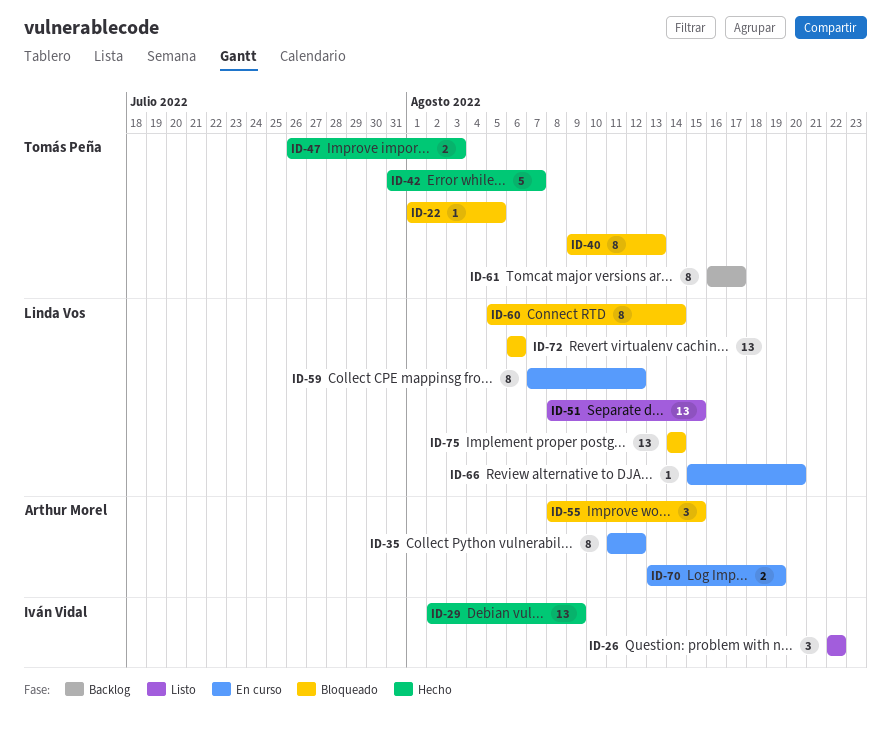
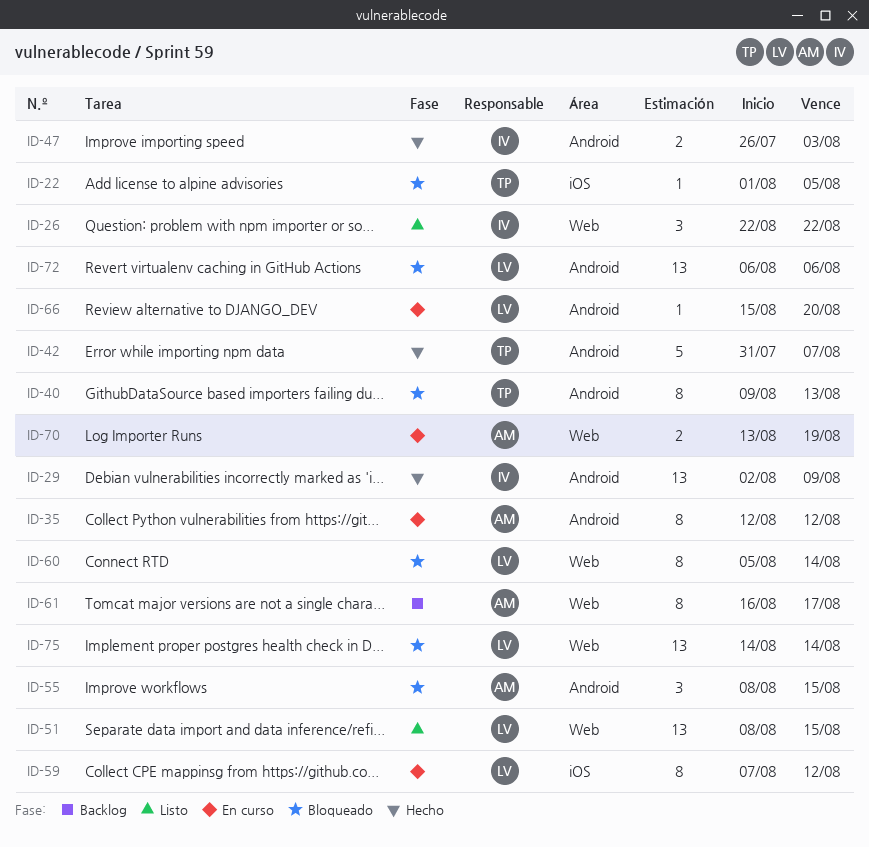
ID-35, start: Aug 11 -> Aug 12
ID-47, owner: Tomás Peña -> Iván Vidal
ID-61, owner: Tomás Peña -> Arthur Morel

